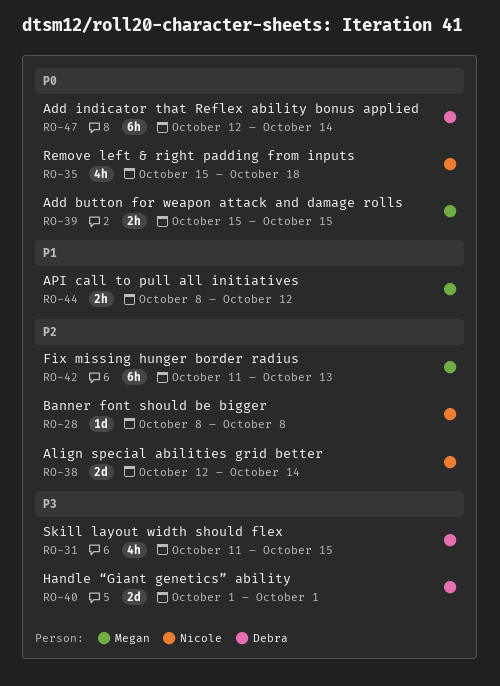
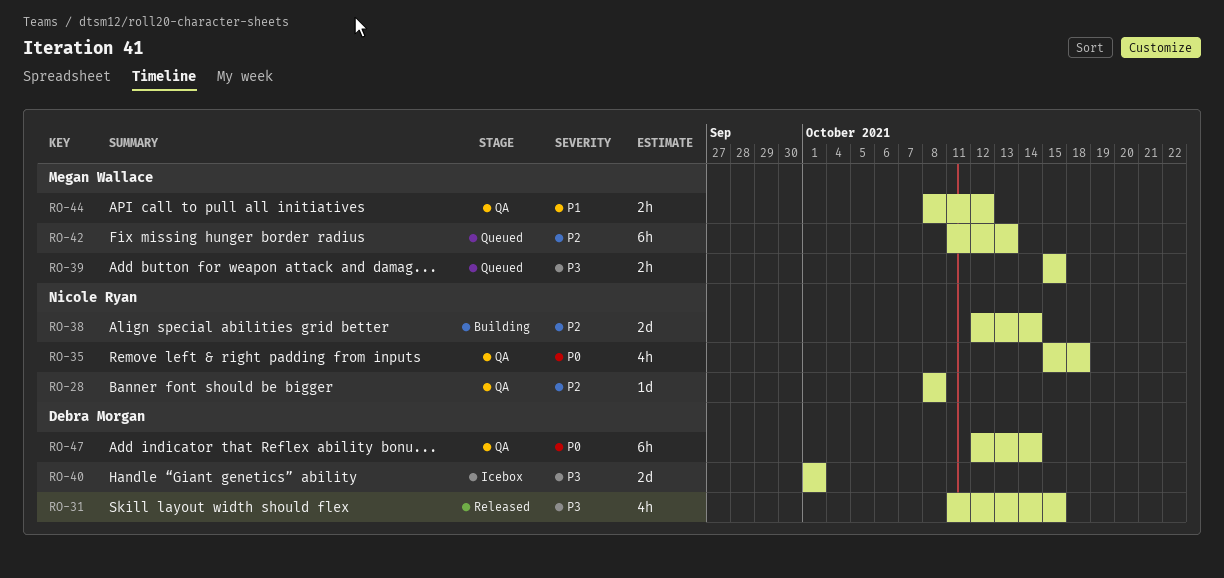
RO-39, priority: P0 -> P3

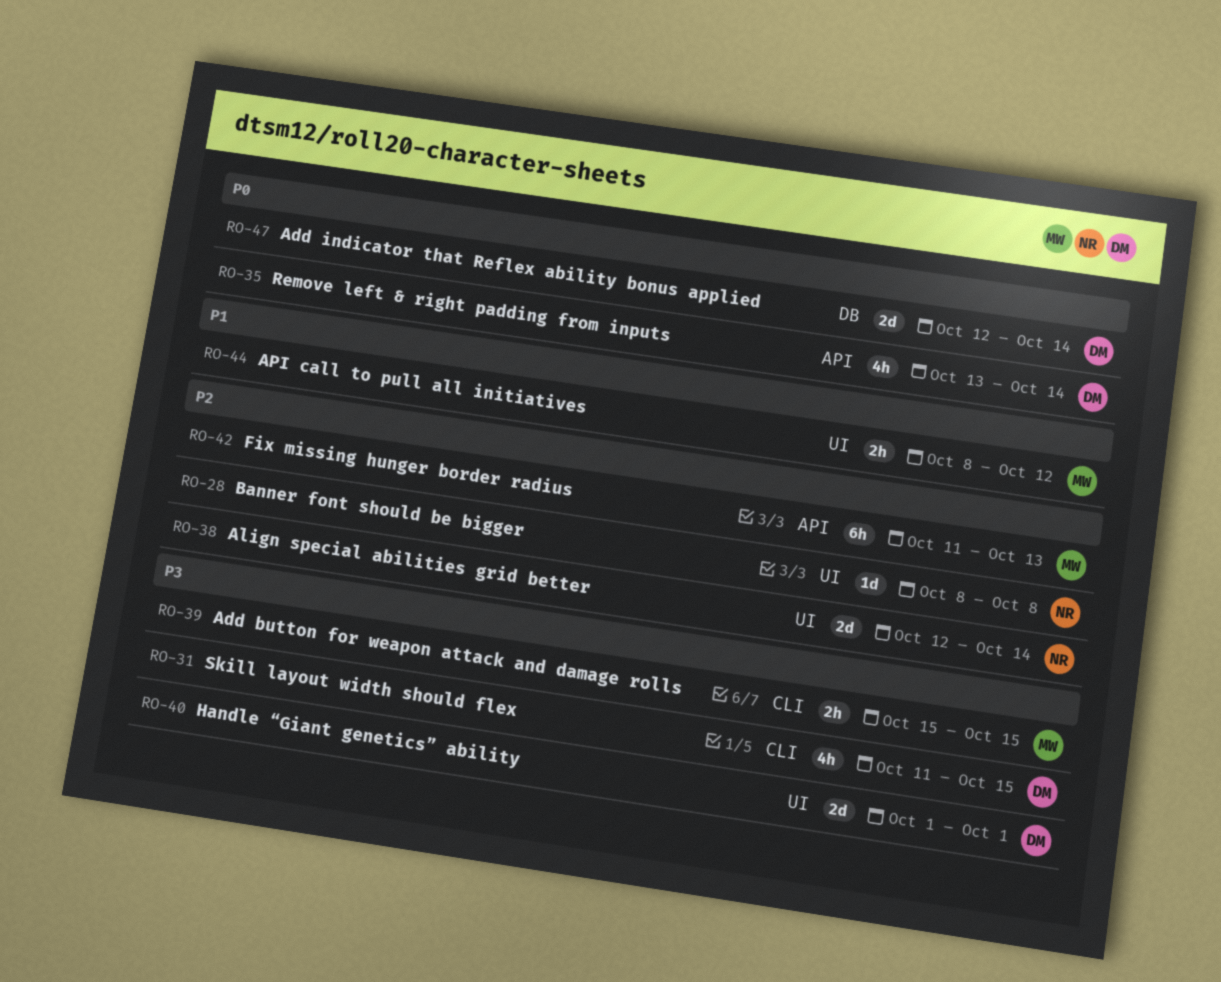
RO-35, owner: Nicole Ryan -> Debra Morgan
RO-35, start: Oct 15 -> Oct 13
RO-35, due: Oct 18 -> Oct 14
RO-47, estimate: 6h -> 2d

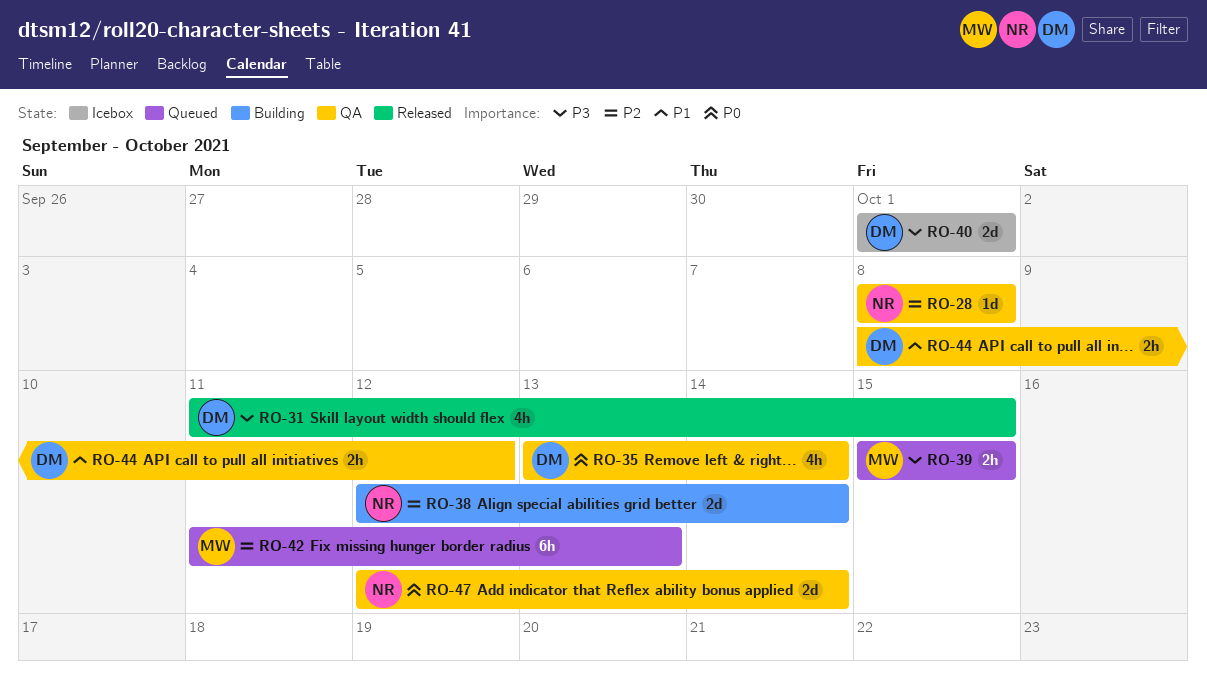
RO-44, owner: MW -> DM
RO-47, owner: DM -> NR

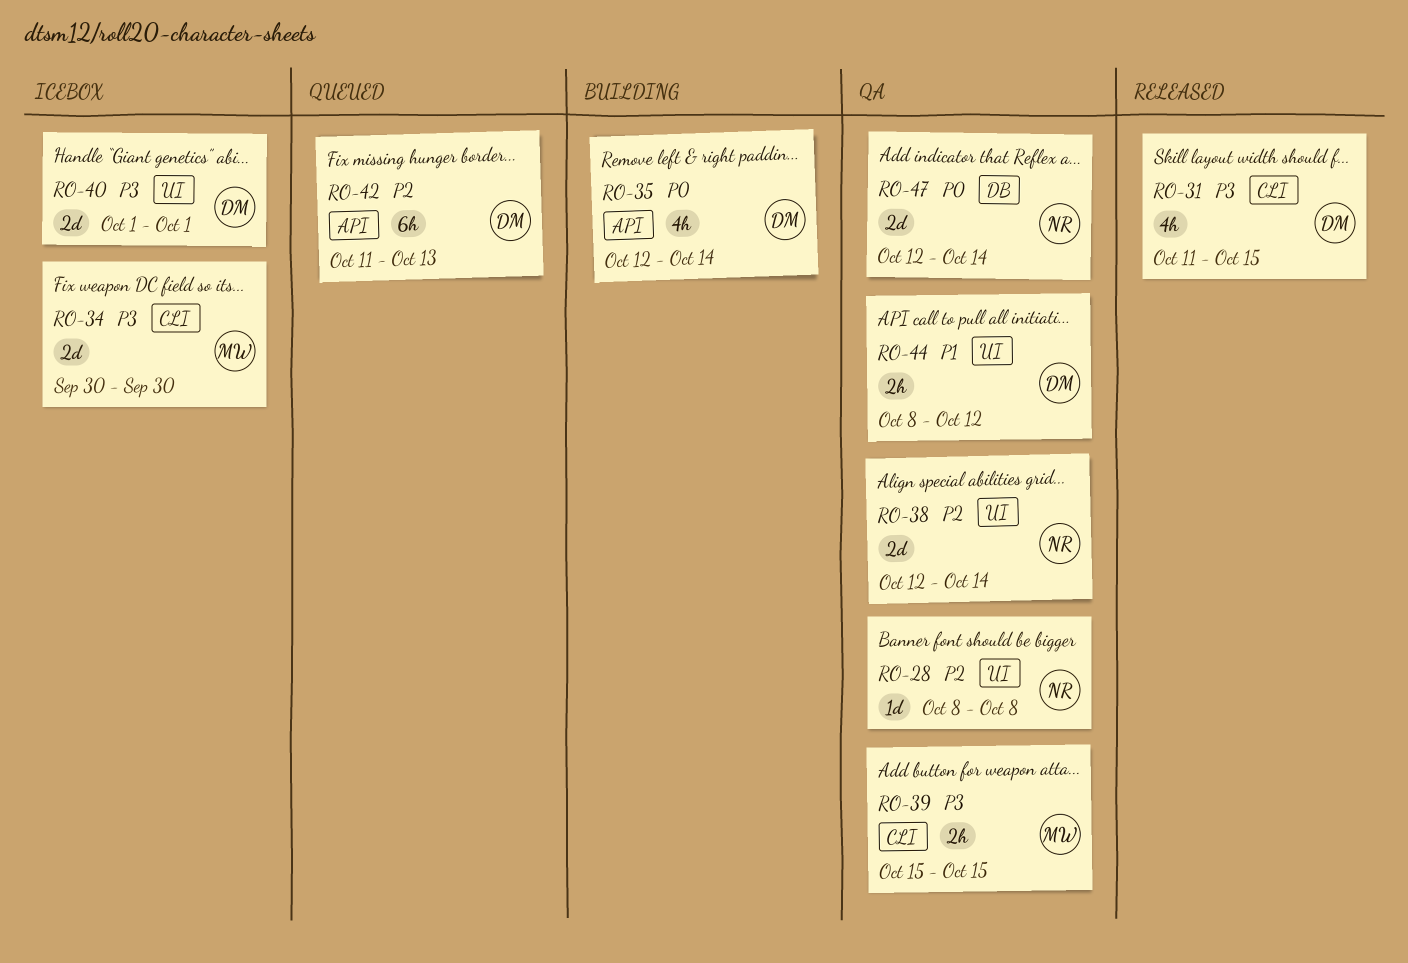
RO-34: none -> present
RO-35, status: QA -> Building
RO-35, start: Oct 13 -> Oct 12
RO-38, status: Building -> QA
RO-39, status: Queued -> QA
RO-42, owner: MW -> DM

